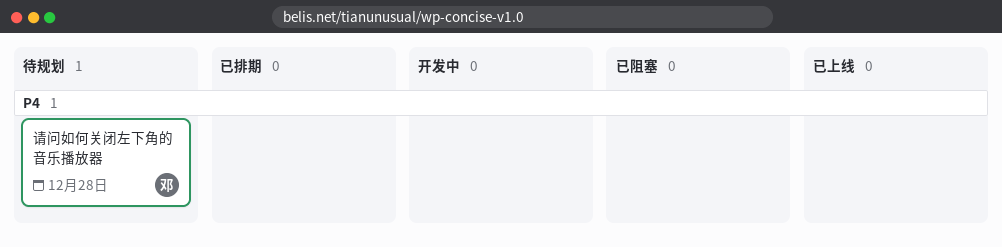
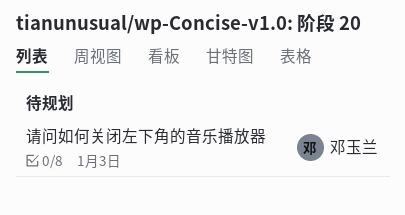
请问如何关闭左下角的音乐播放器, due: Dec 28 -> Jan 3

